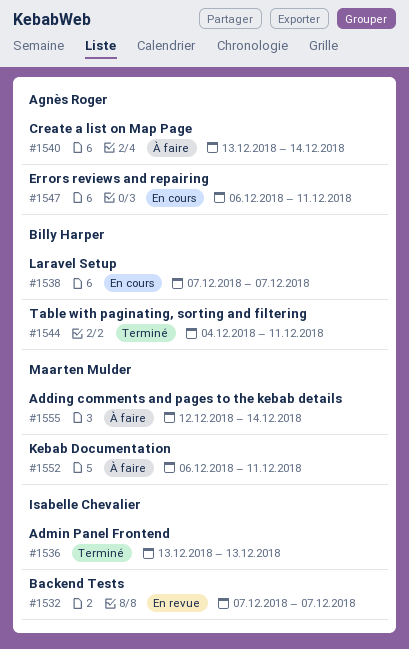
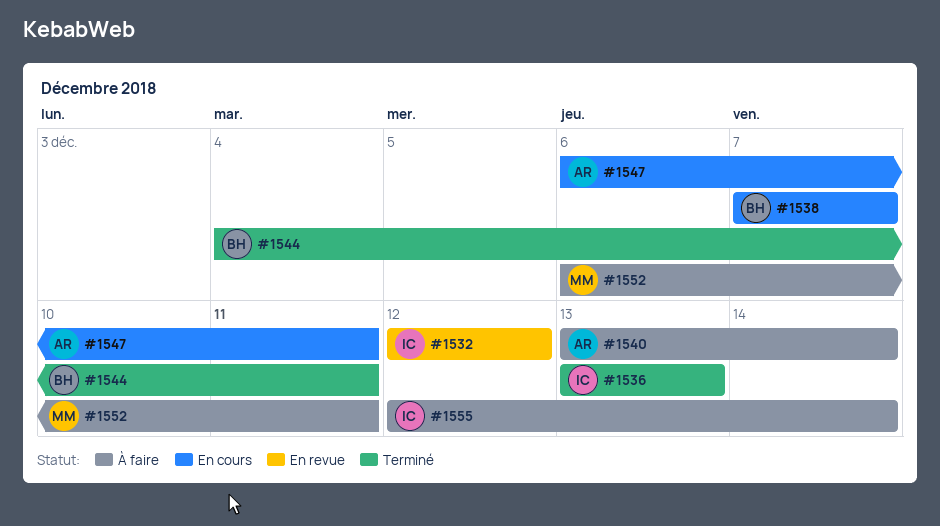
#1532, start: Dec 7 -> Dec 12
#1532, due: Dec 7 -> Dec 12
#1555, owner: Maarten Mulder -> Isabelle Chevalier

